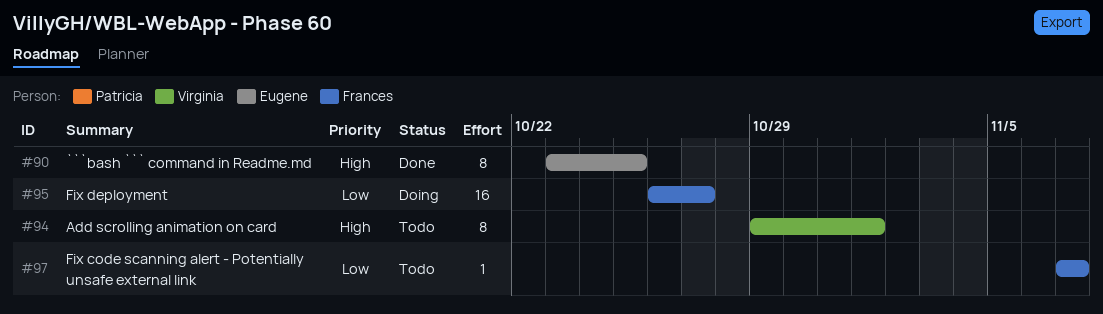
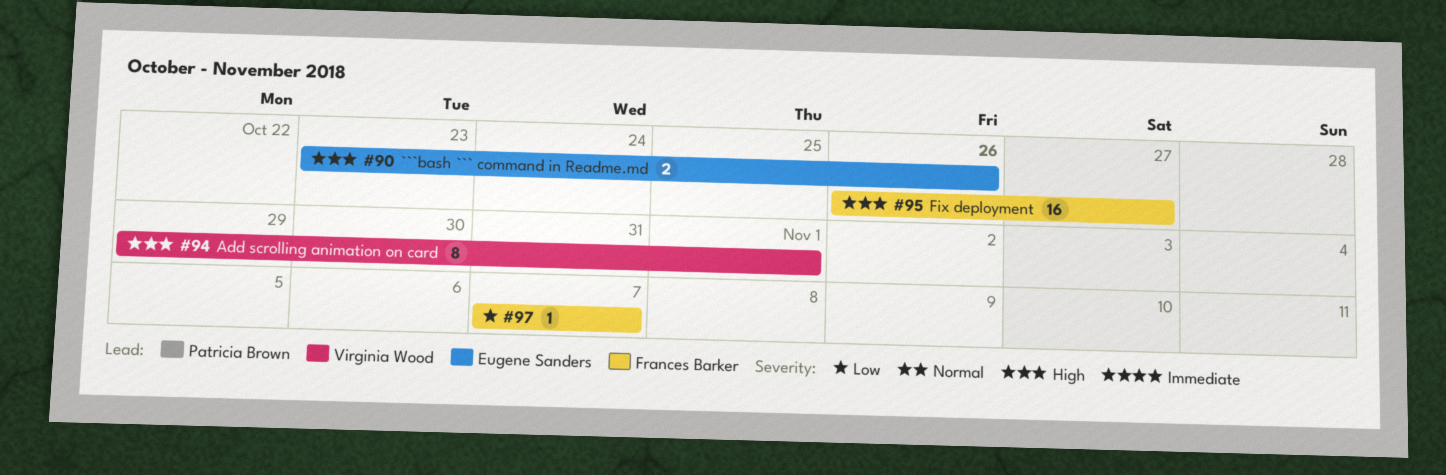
#90, estimate: 8 -> 2
#90, due: Oct 25 -> Oct 26
#95, priority: Low -> High

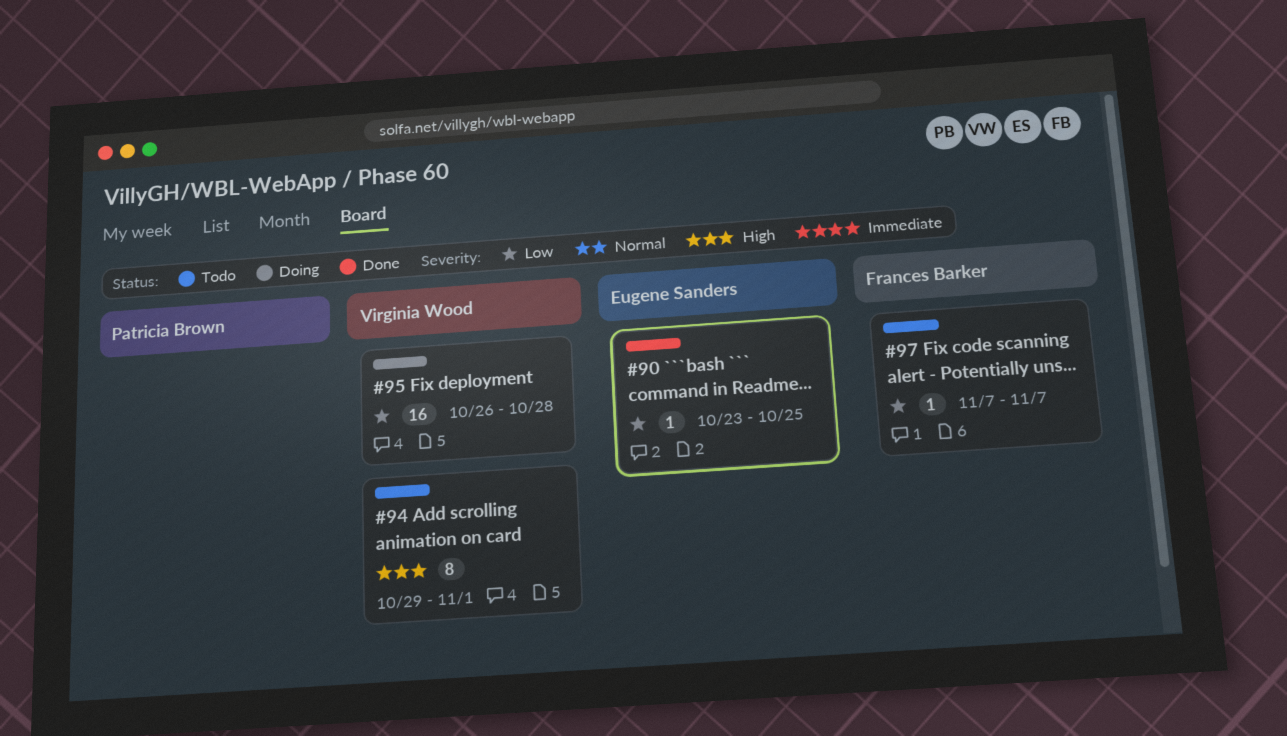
#90, priority: High -> Low
#90, estimate: 2 -> 1
#90, due: Oct 26 -> Oct 25
#95, owner: Frances Barker -> Virginia Wood
#95, priority: High -> Low
#95, due: Oct 27 -> Oct 28

